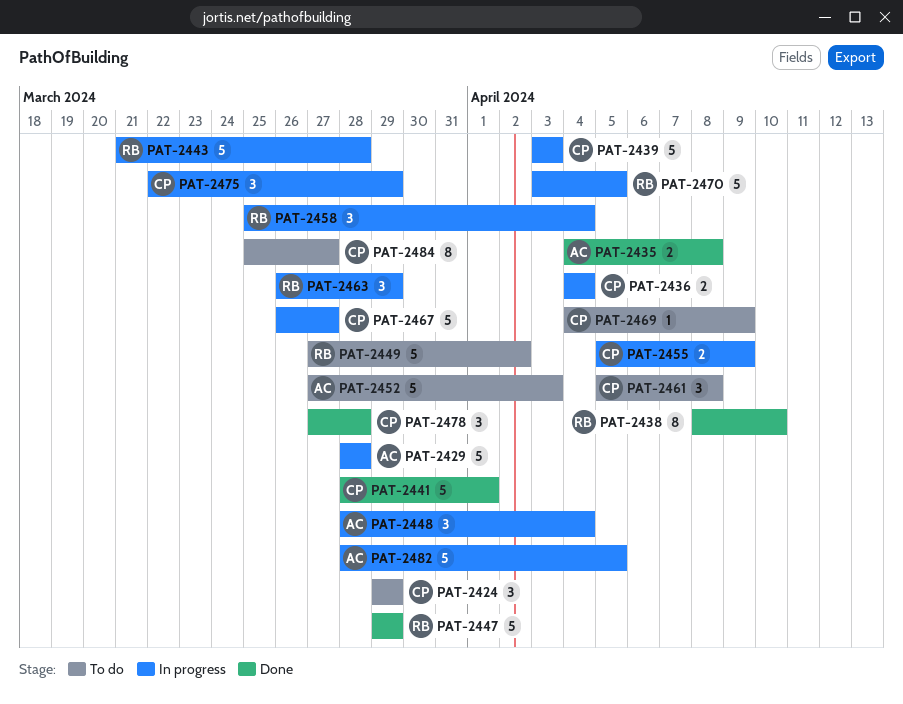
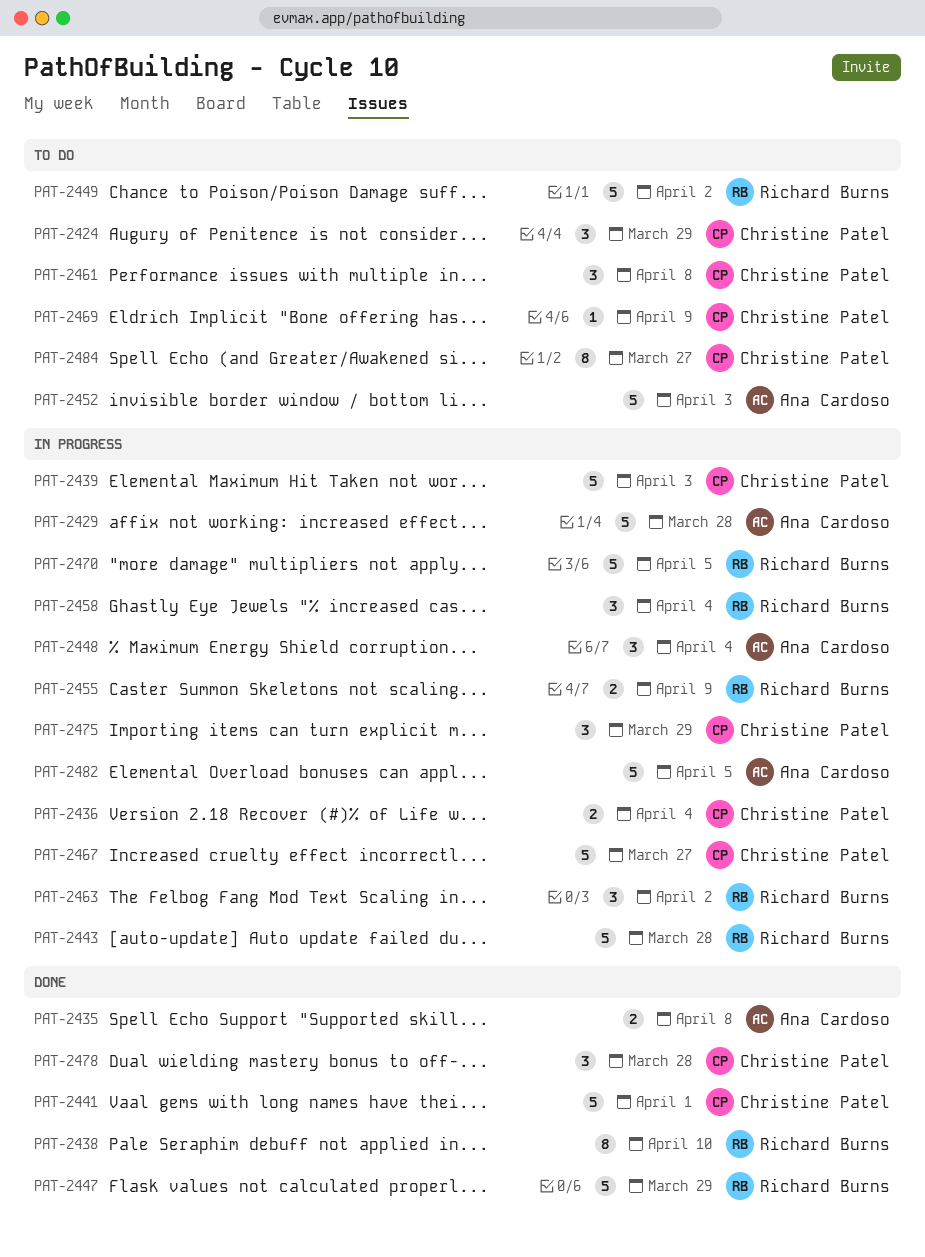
PAT-2455, owner: Christine Patel -> Richard Burns
PAT-2463, due: Mar 29 -> Apr 2

